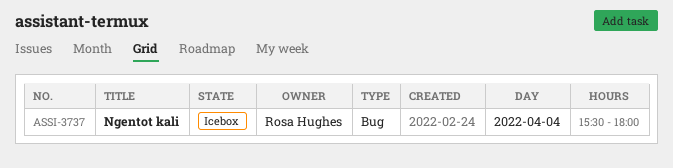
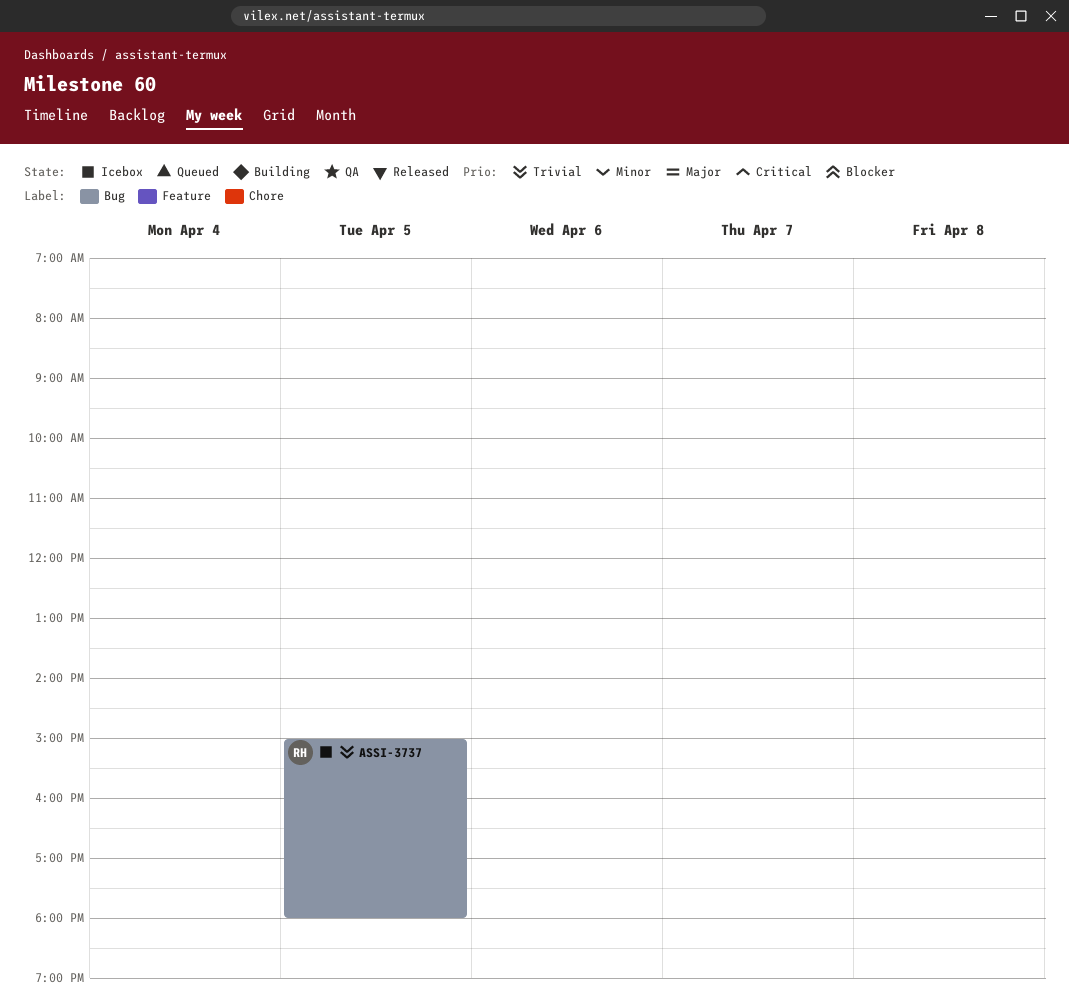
ASSI-3737, day: Apr 4 -> Apr 5
ASSI-3737, begins: 15:30 -> 15:00

